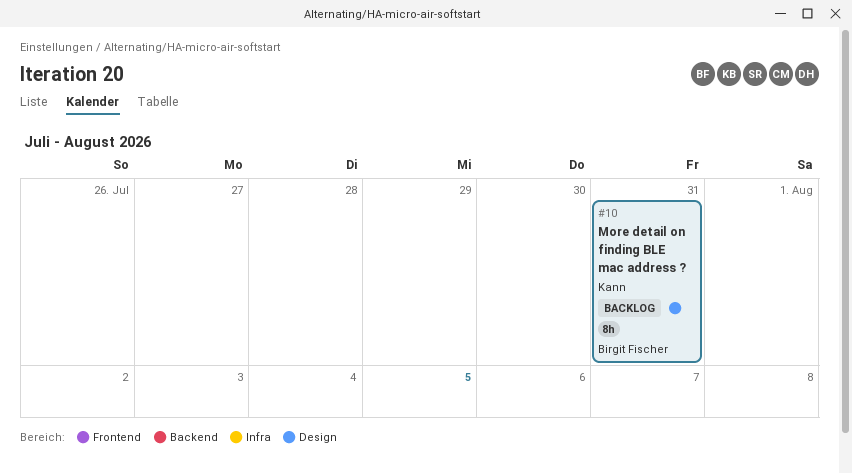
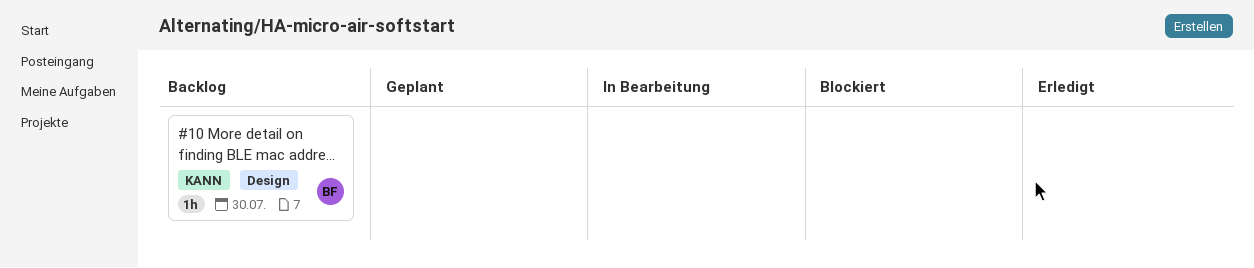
#10, estimate: 8h -> 1h
#10, due: Jul 31 -> Jul 30

